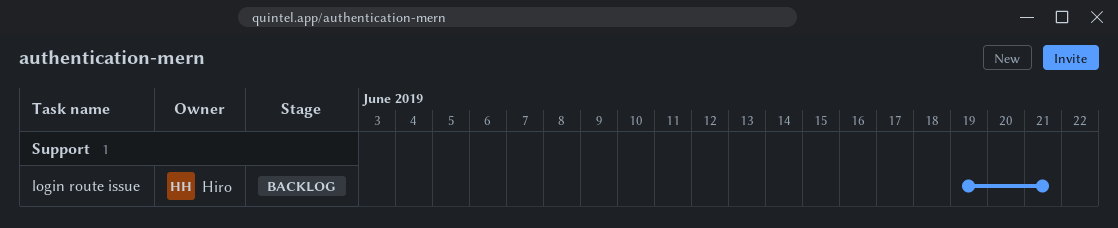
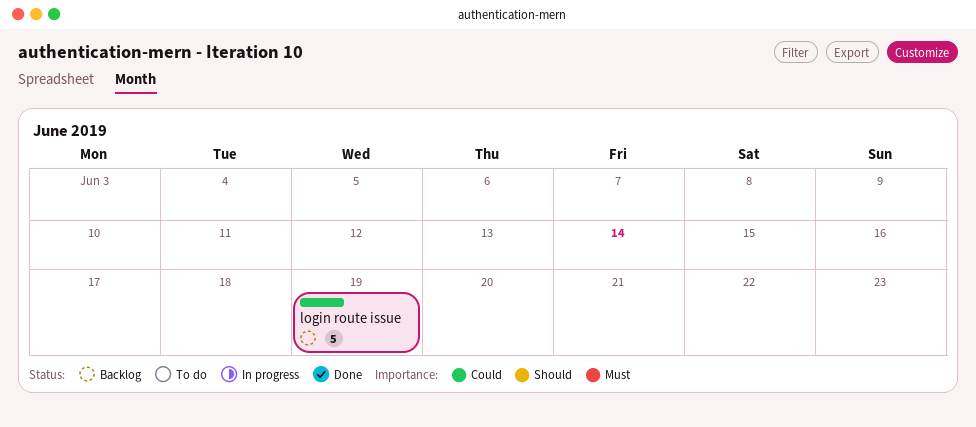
login route issue, due: Jun 21 -> Jun 19

